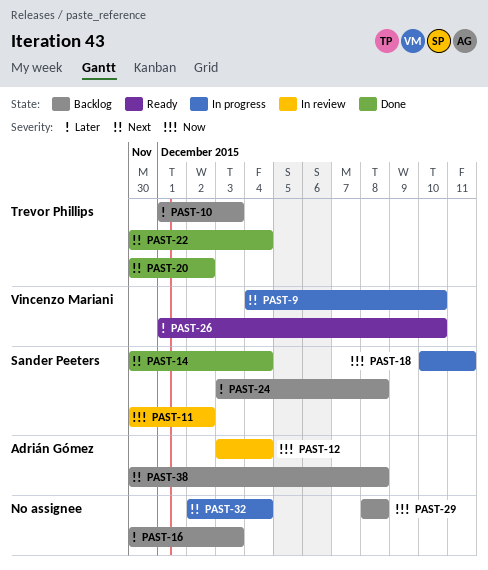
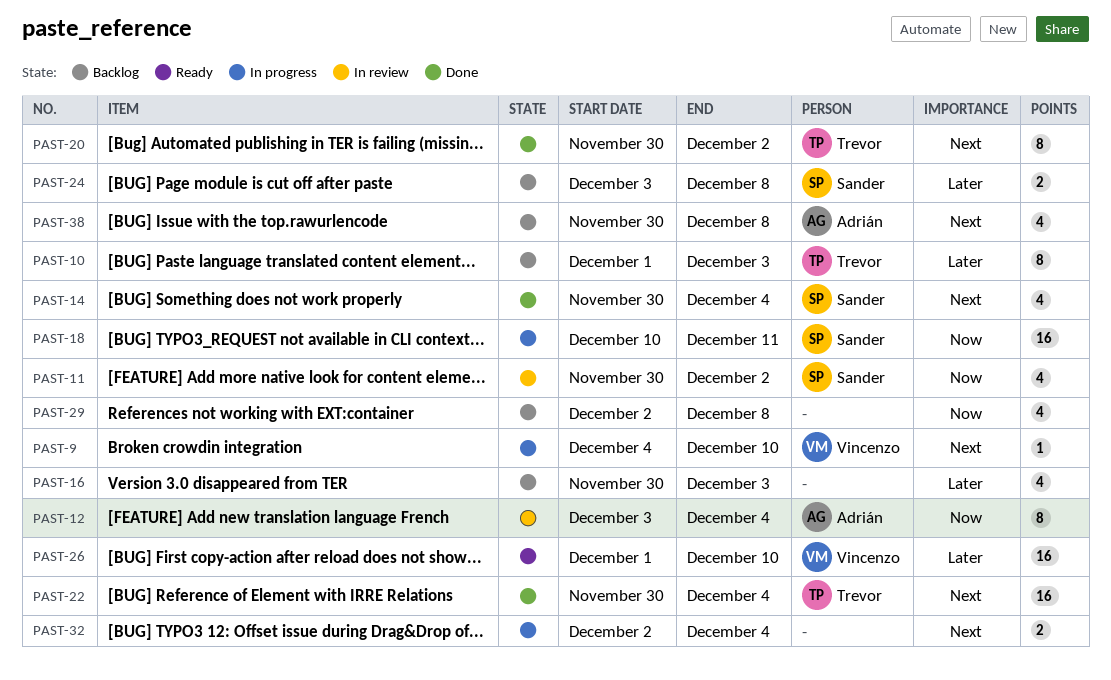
PAST-29, start: Dec 8 -> Dec 2

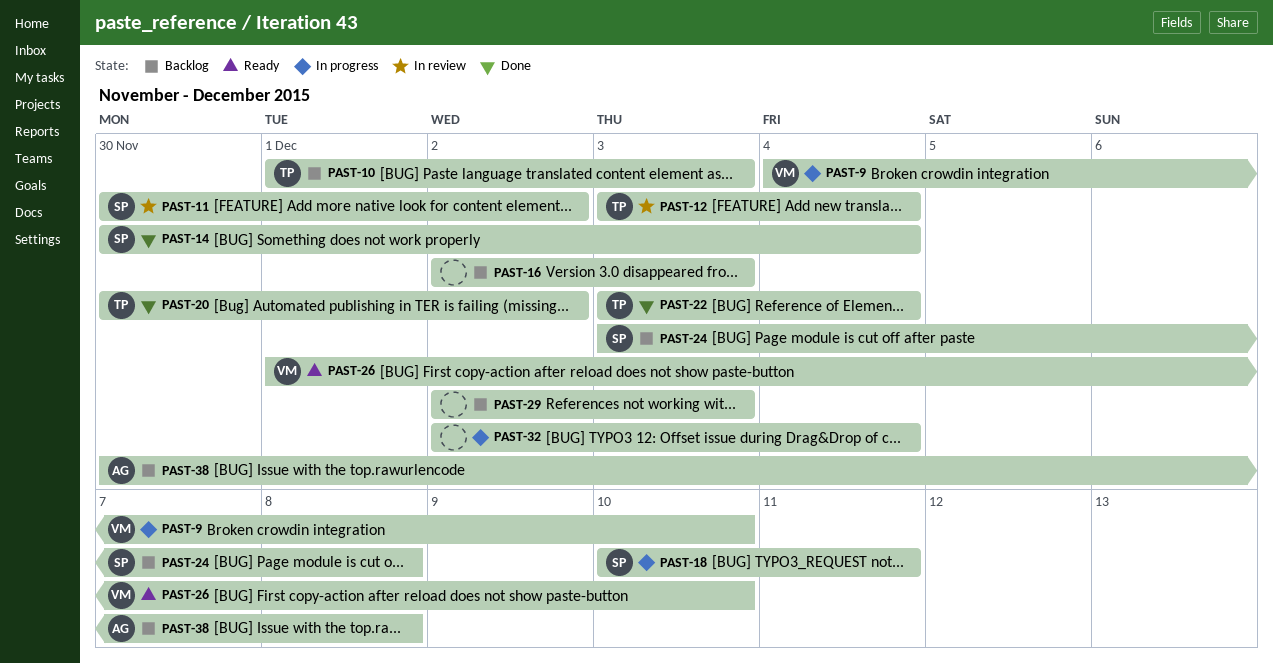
PAST-12, owner: Adrián -> Trevor
PAST-16, start: Nov 30 -> Dec 2
PAST-22, start: Nov 30 -> Dec 3
PAST-29, due: Dec 8 -> Dec 3

